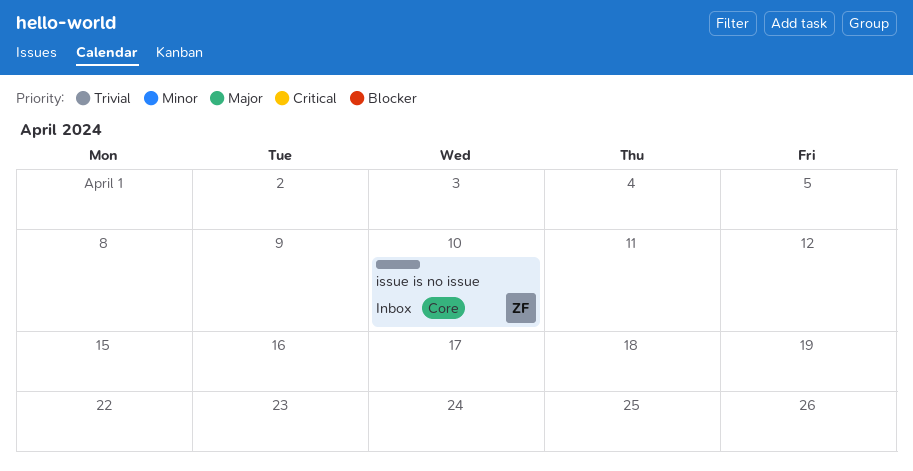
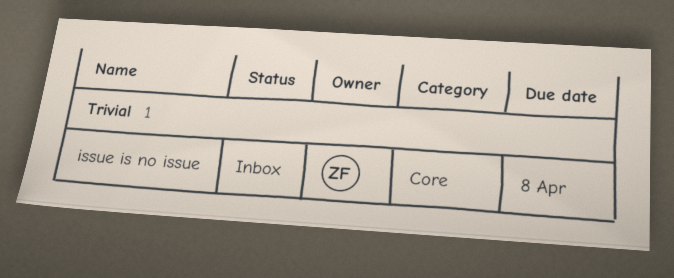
issue is no issue, due: Apr 10 -> Apr 8

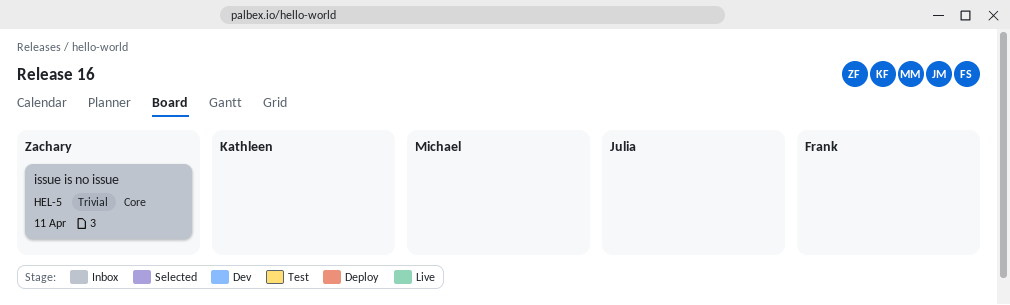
issue is no issue, due: Apr 8 -> Apr 11

